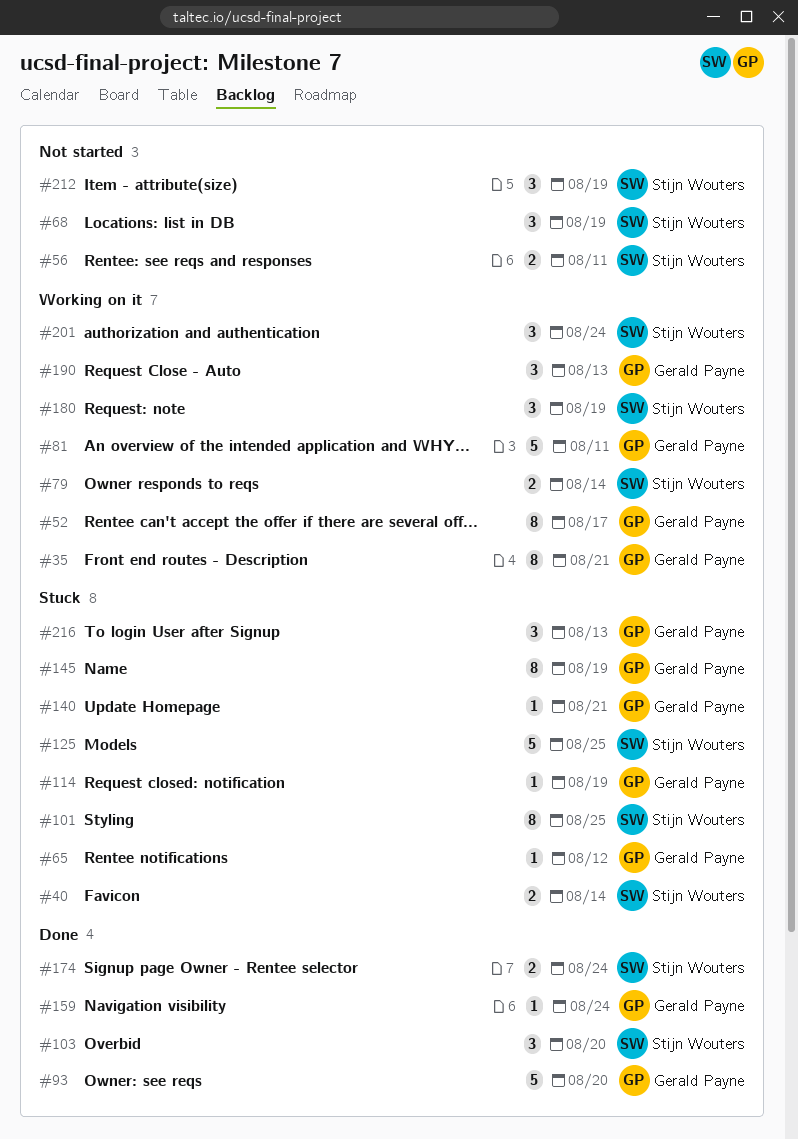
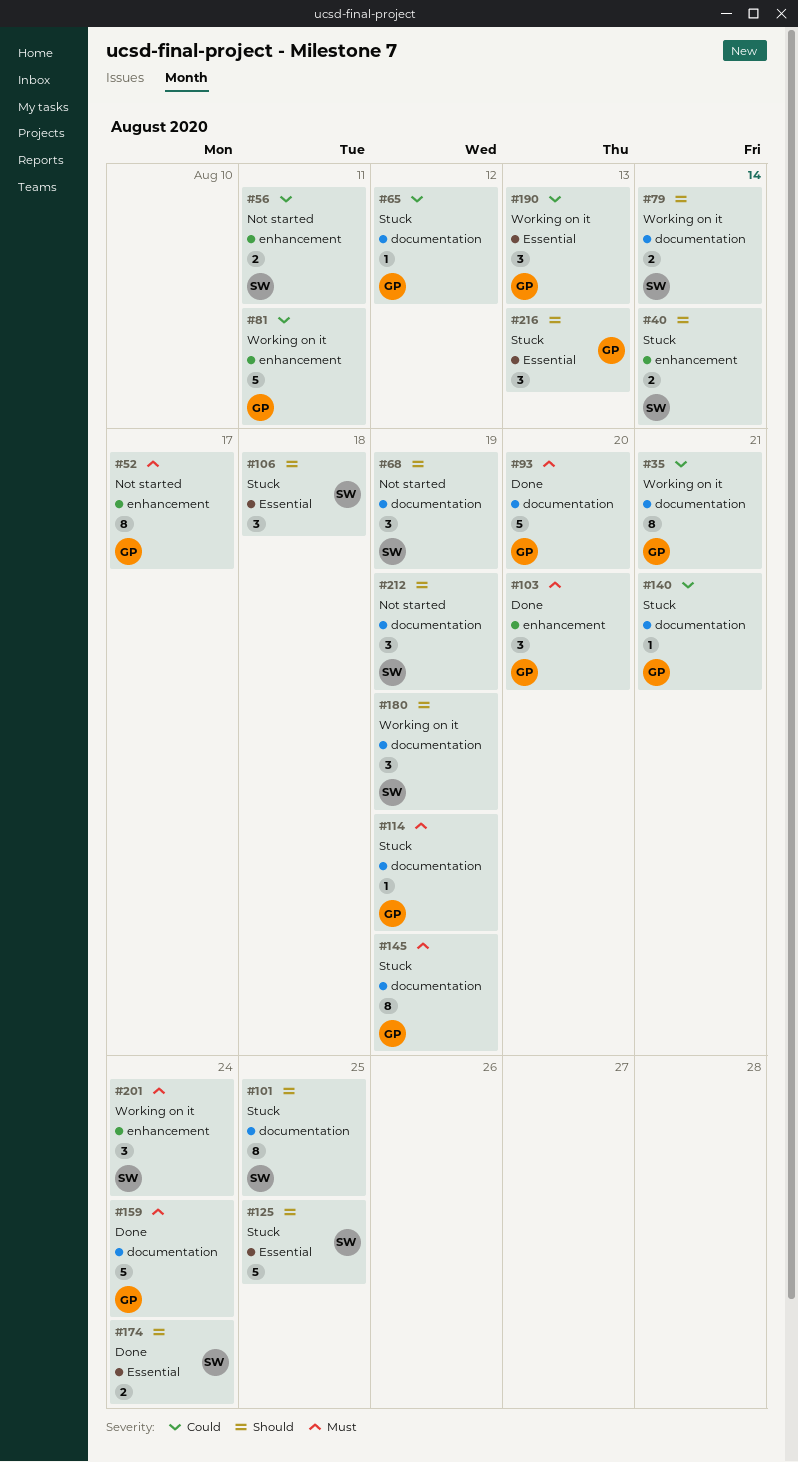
#52, status: Working on it -> Not started
#103, owner: Stijn Wouters -> Gerald Payne
#106: none -> present
#159, estimate: 1 -> 5

